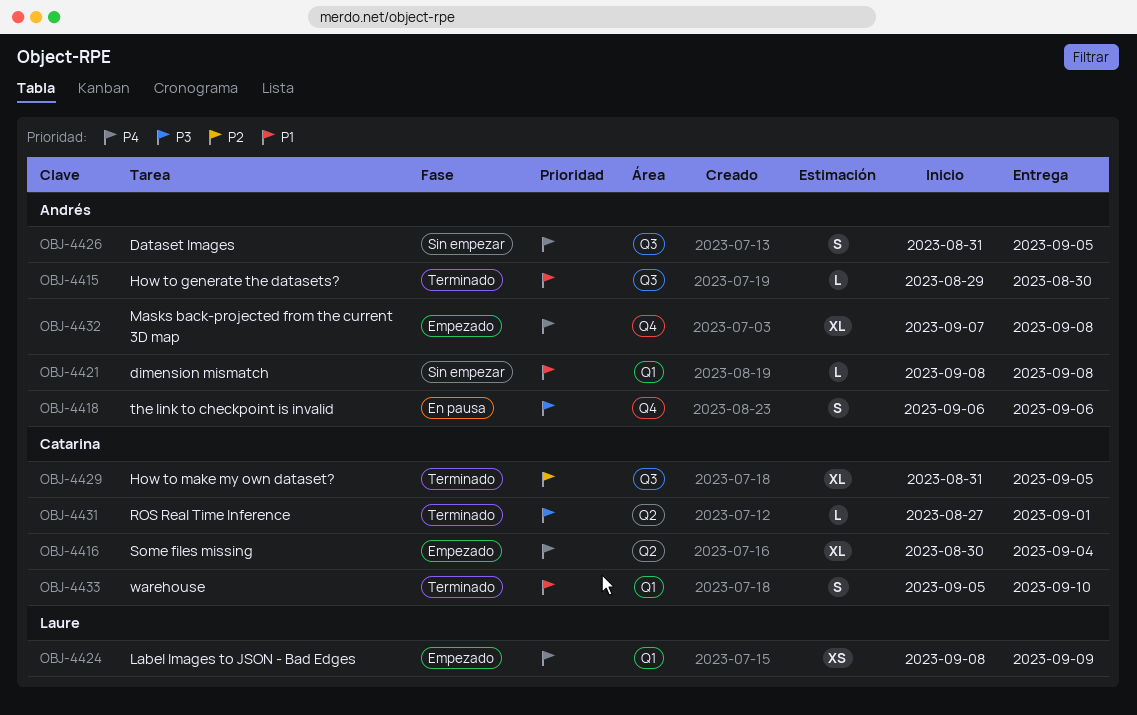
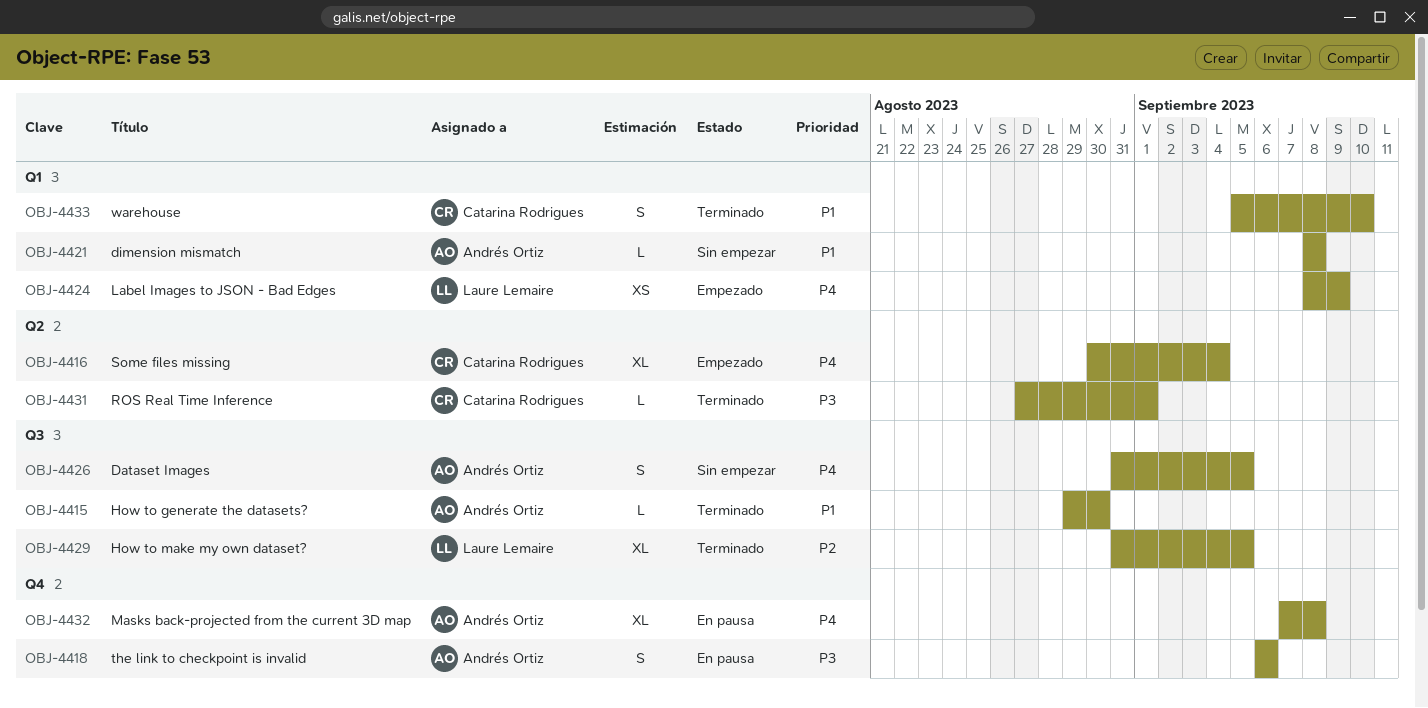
OBJ-4429, owner: Catarina Rodrigues -> Laure Lemaire
OBJ-4432, status: Empezado -> En pausa

